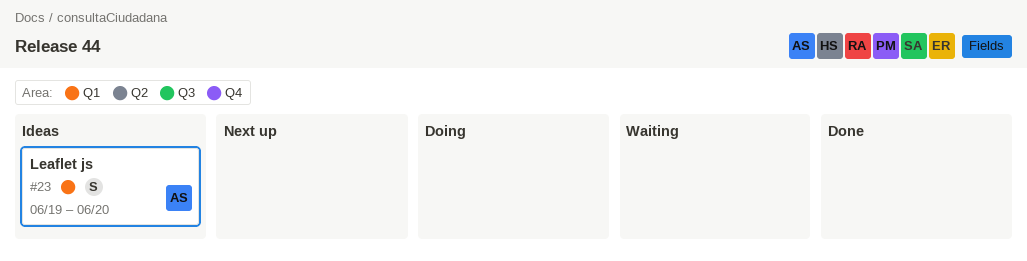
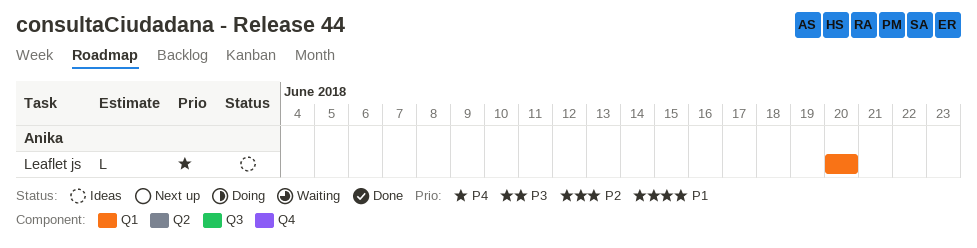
Leaflet js, estimate: S -> L
Leaflet js, start: Jun 19 -> Jun 20

